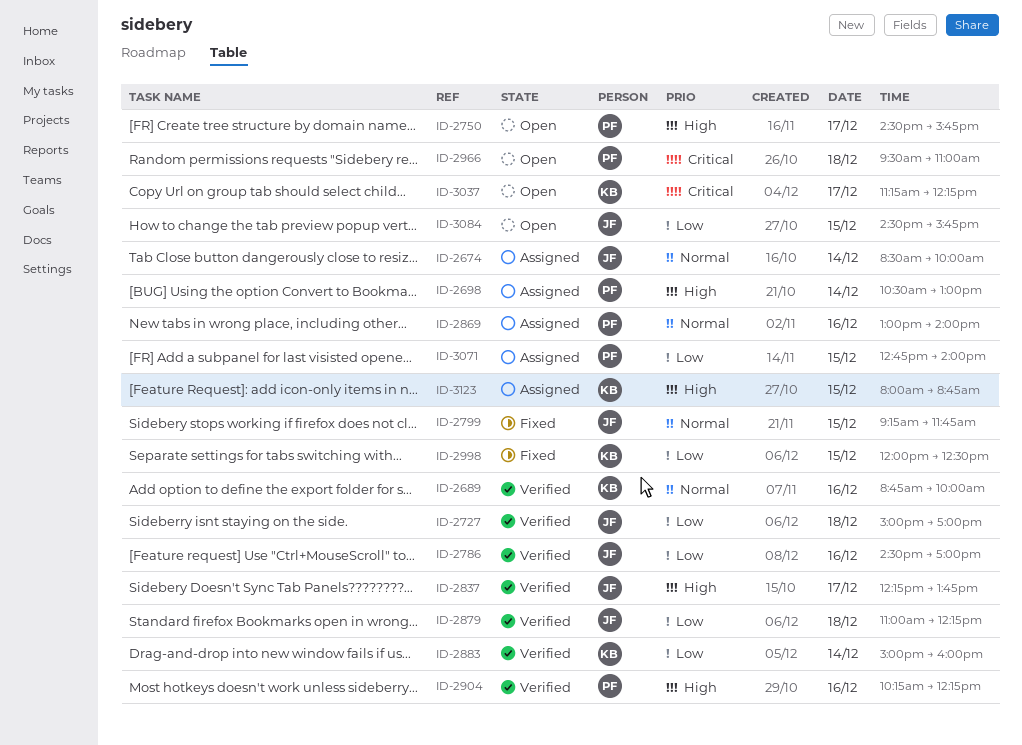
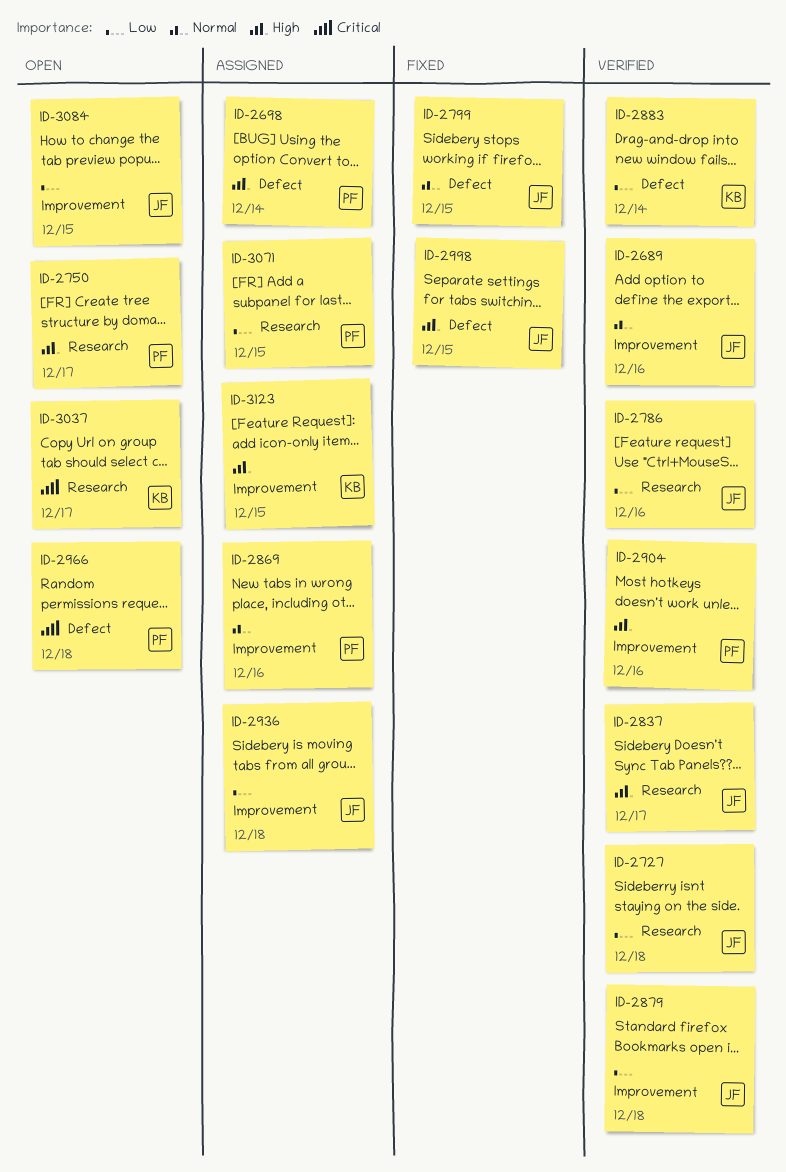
ID-2674: present -> none
ID-2689, owner: KB -> JF
ID-2936: none -> present
ID-2998, owner: KB -> JF
ID-2998, priority: Low -> High

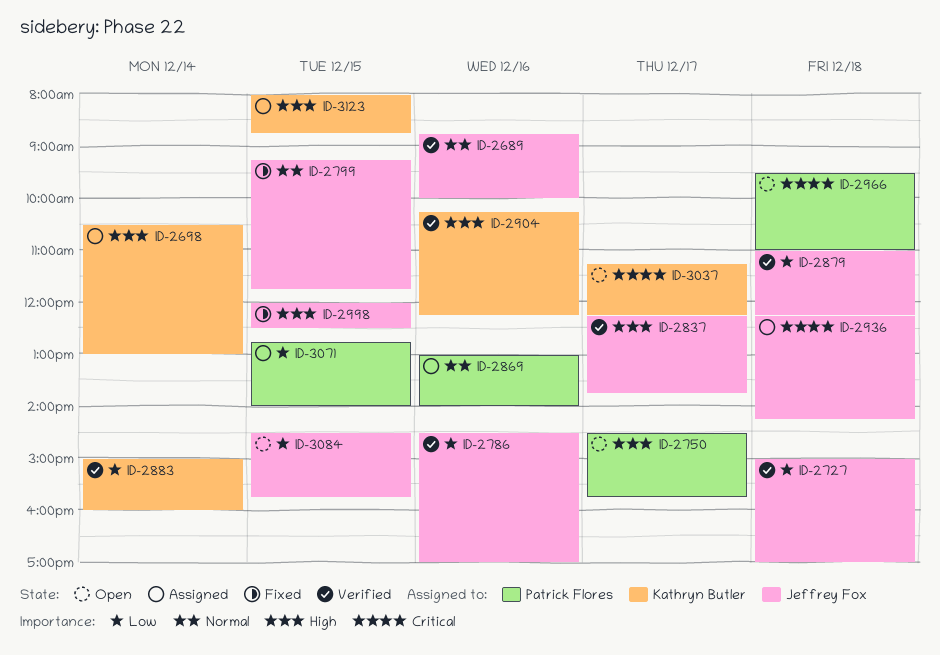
ID-2698, owner: Patrick Flores -> Kathryn Butler
ID-2904, owner: Patrick Flores -> Kathryn Butler
ID-2936, priority: Low -> Critical

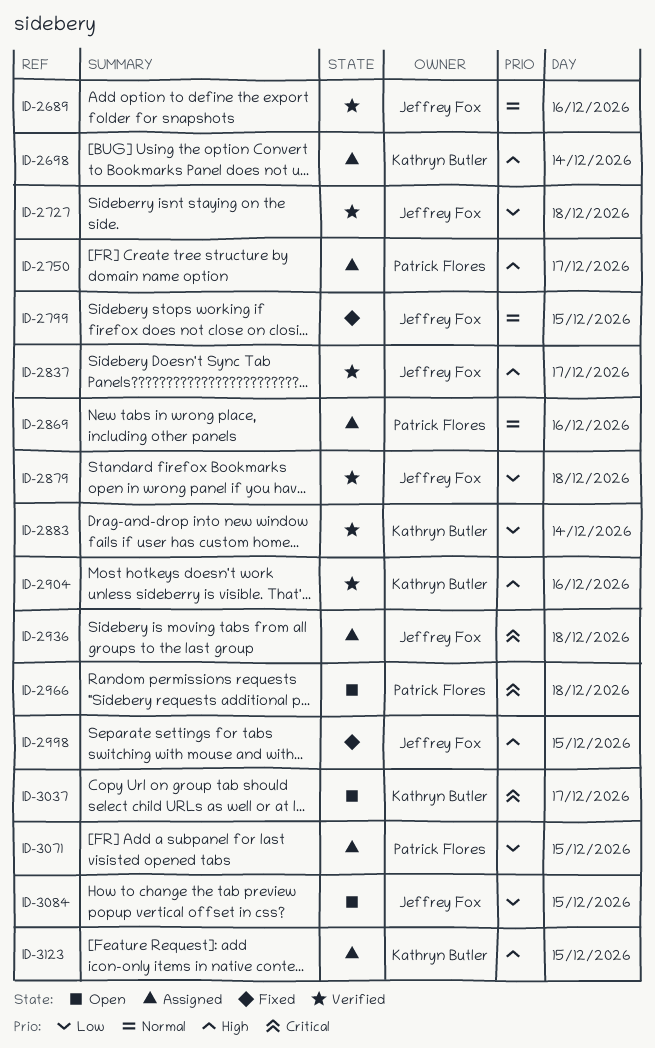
ID-2750, status: Open -> Assigned
ID-2786: present -> none

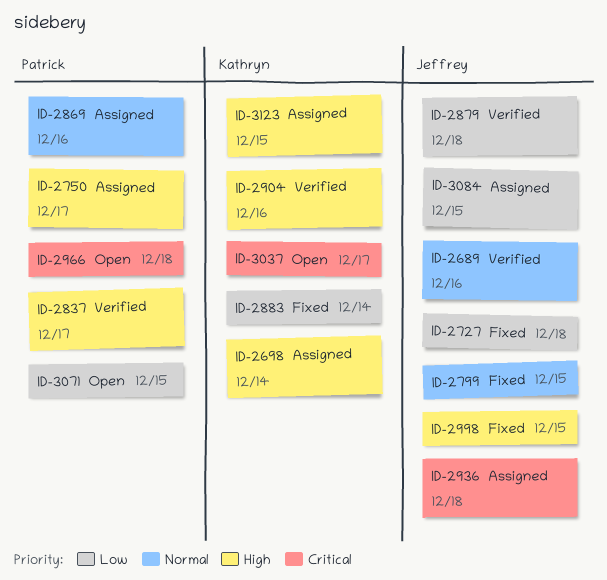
ID-2727, status: Verified -> Fixed
ID-2837, owner: Jeffrey Fox -> Patrick Flores
ID-2883, status: Verified -> Fixed
ID-3071, status: Assigned -> Open
ID-3084, status: Open -> Assigned

